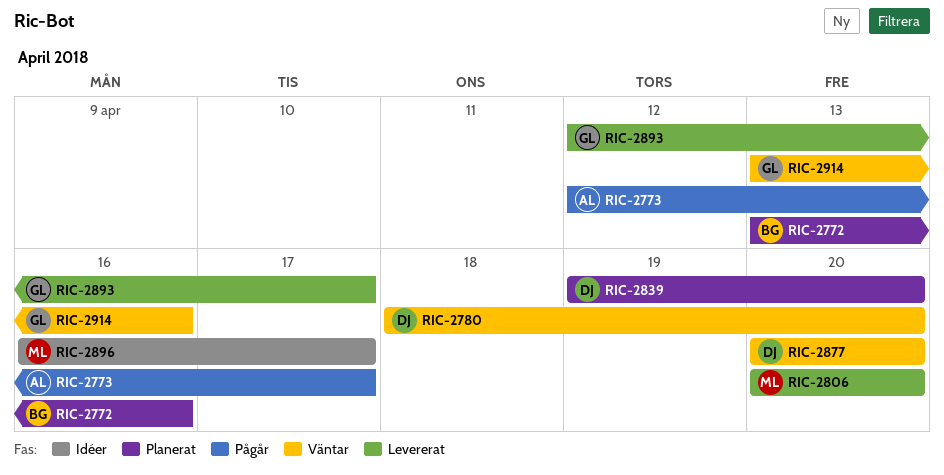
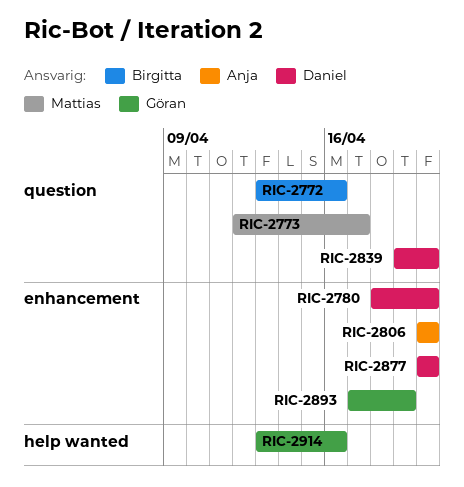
RIC-2773, owner: Anja -> Mattias
RIC-2806, owner: Mattias -> Anja
RIC-2893, start: Apr 12 -> Apr 17
RIC-2893, due: Apr 17 -> Apr 19
RIC-2896: present -> none

